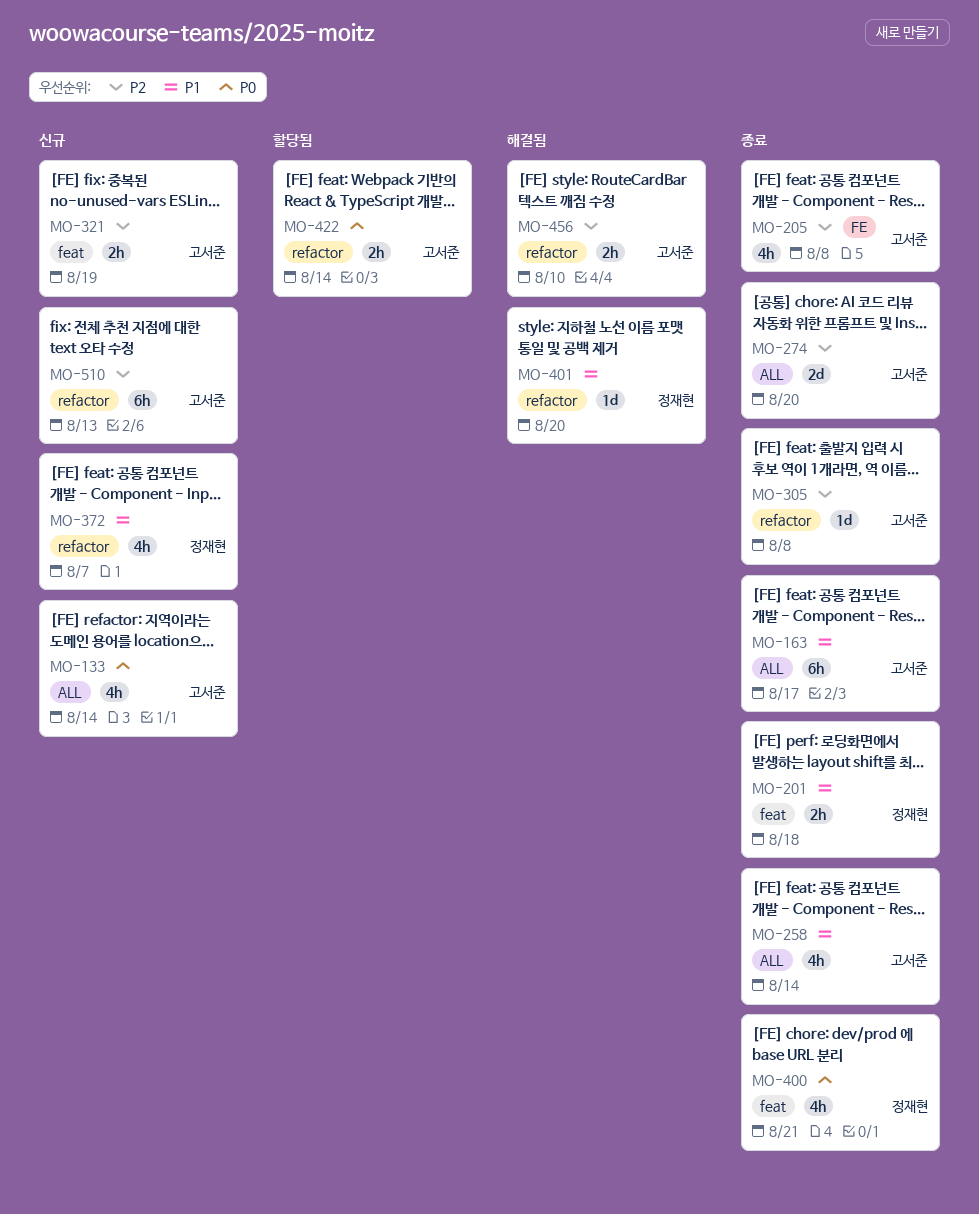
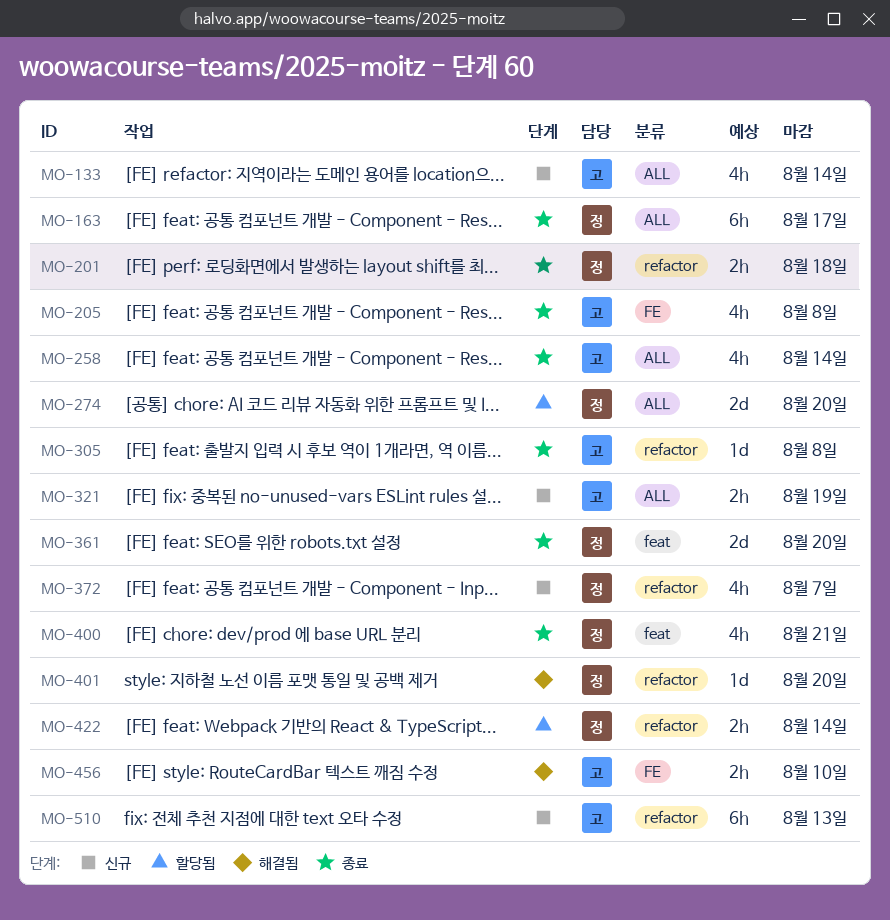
MO-163, owner: 고서준 -> 정재현
MO-201, label: feat -> refactor
MO-274, status: 종료 -> 할당됨
MO-274, owner: 고서준 -> 정재현
MO-321, label: feat -> ALL
MO-361: none -> present
MO-422, owner: 고서준 -> 정재현
MO-456, label: refactor -> FE

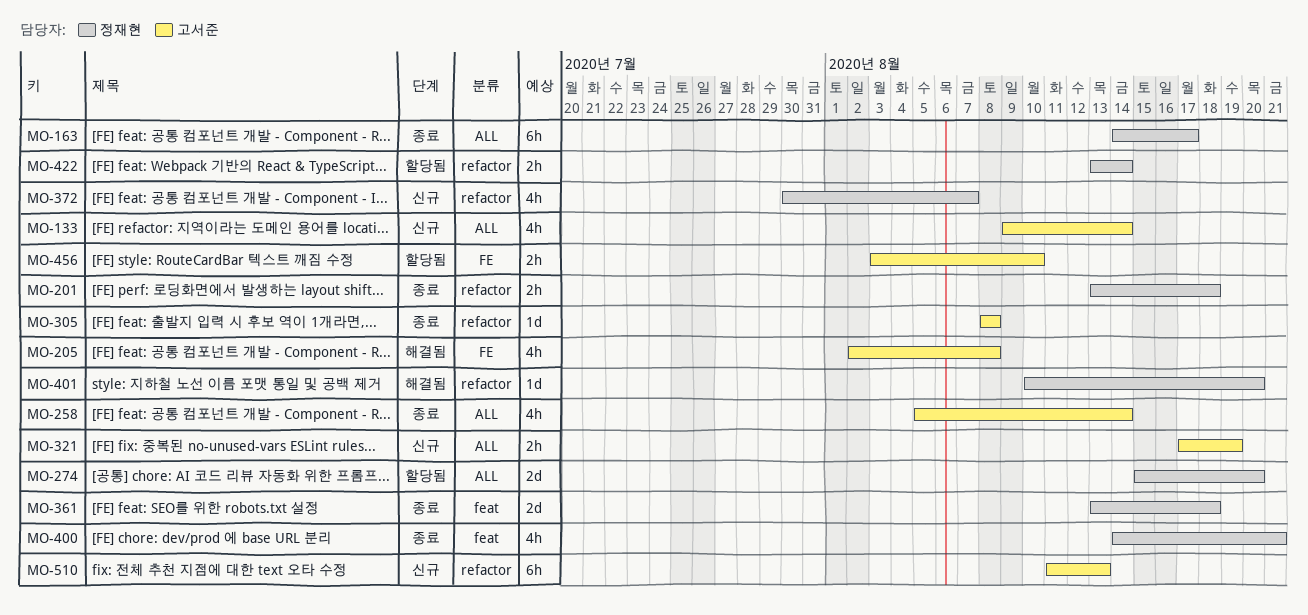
MO-205, status: 종료 -> 해결됨
MO-361, due: Aug 20 -> Aug 18
MO-456, status: 해결됨 -> 할당됨

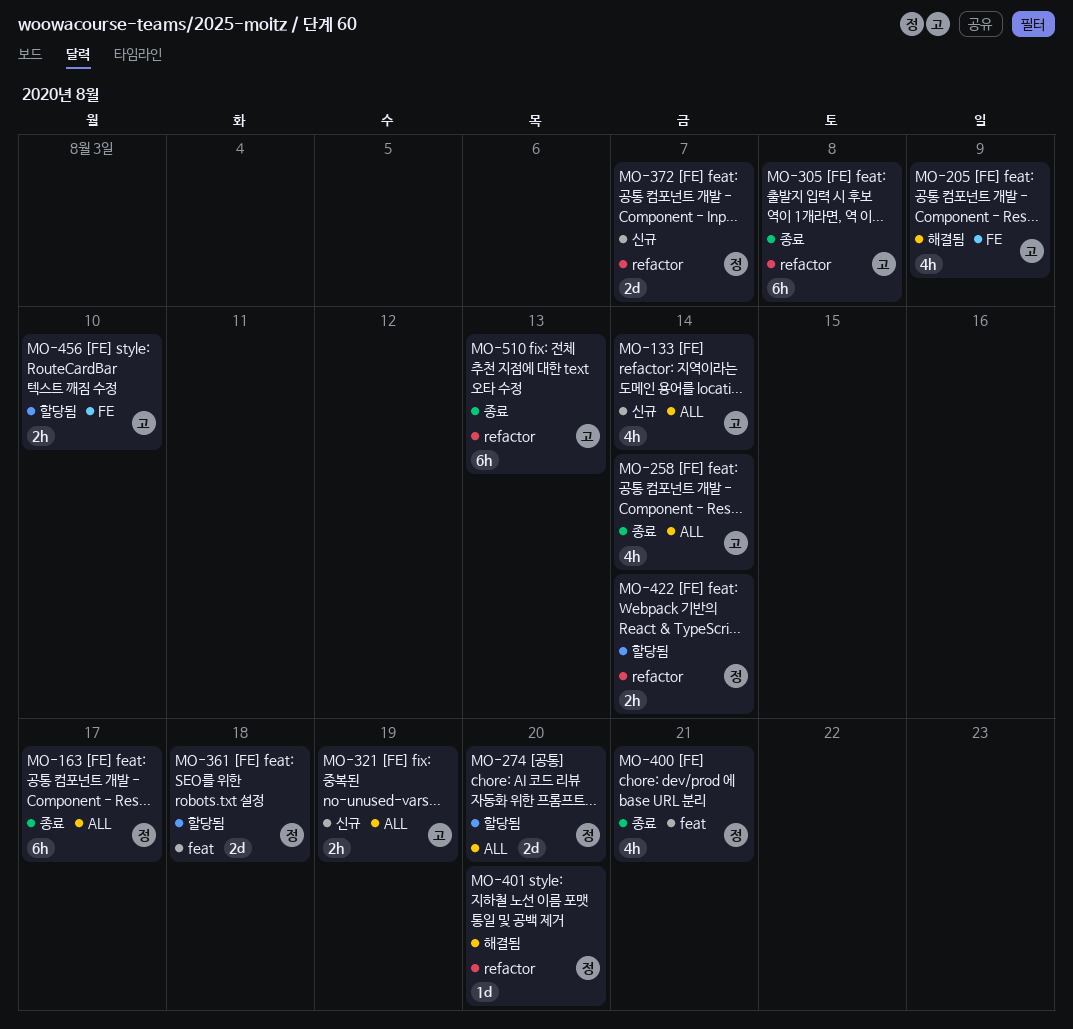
MO-201: present -> none
MO-205, due: Aug 8 -> Aug 9
MO-305, estimate: 1d -> 6h
MO-361, status: 종료 -> 할당됨
MO-372, estimate: 4h -> 2d
MO-510, status: 신규 -> 종료

